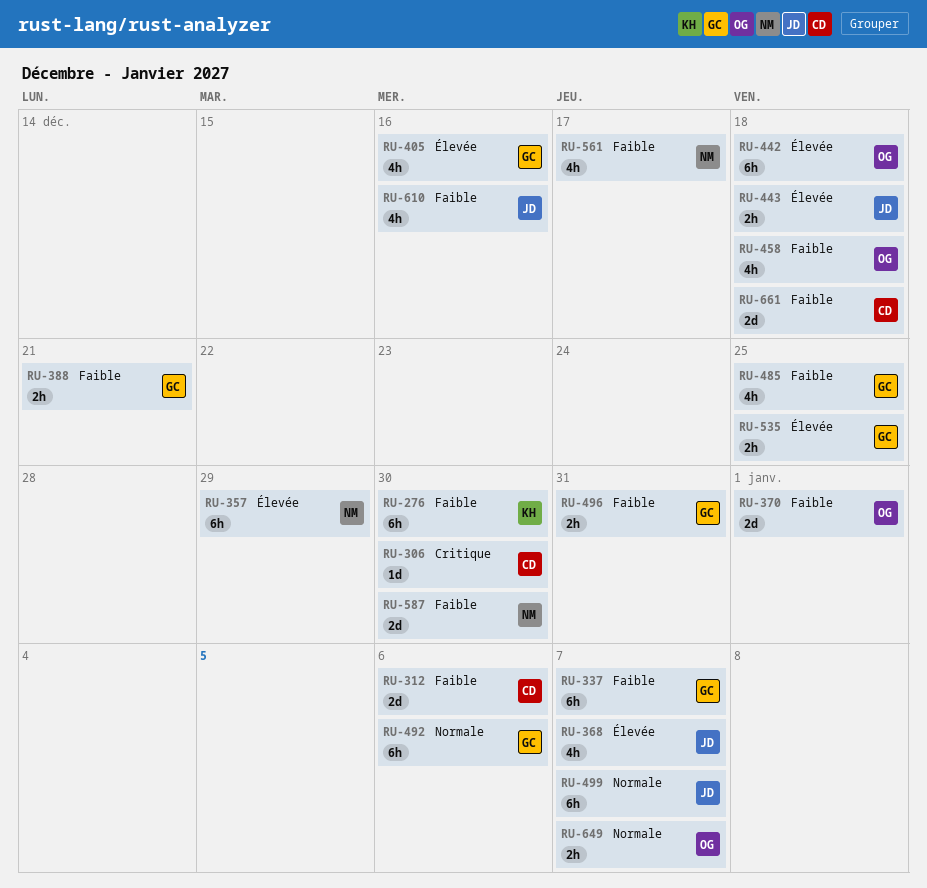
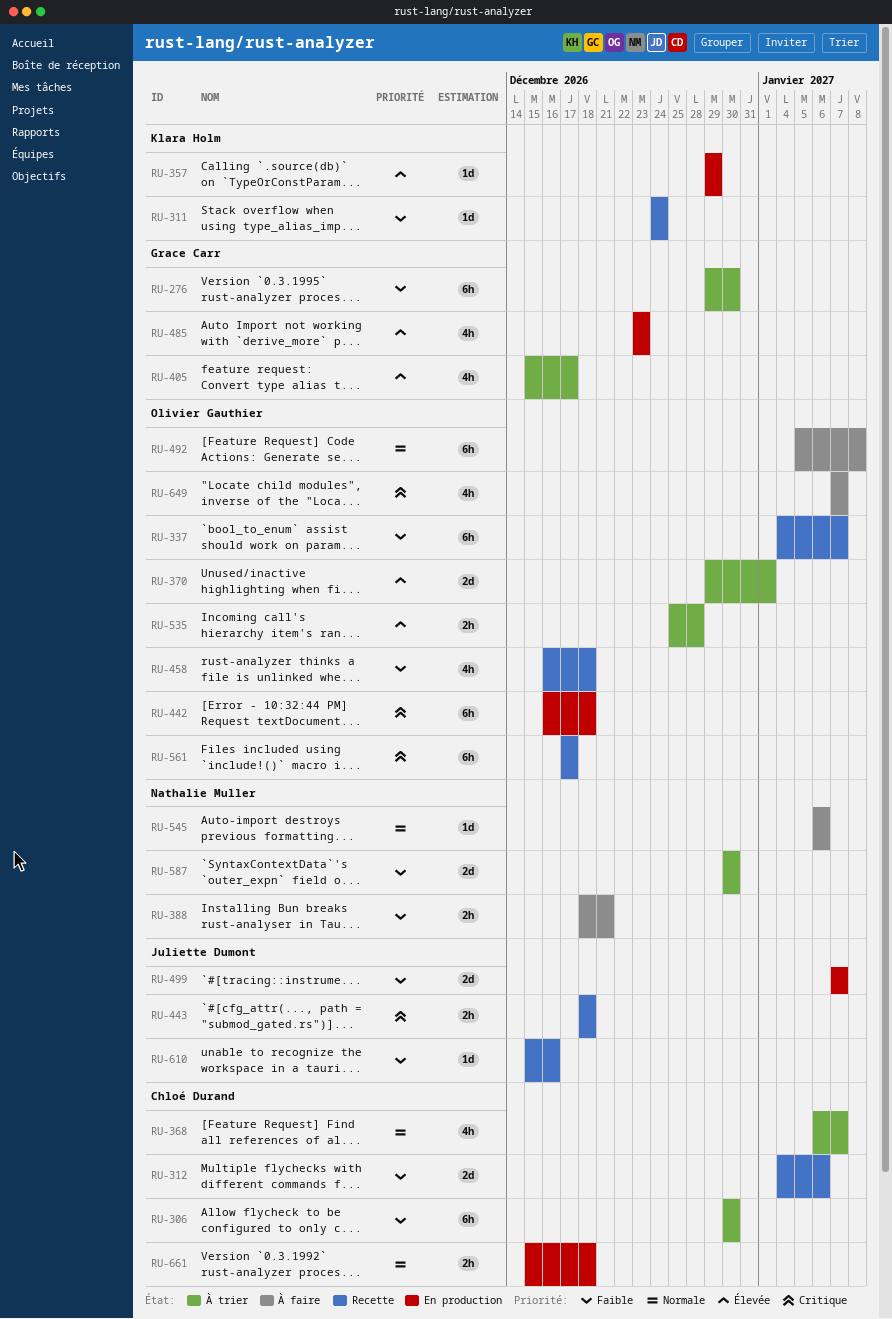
RU-276, owner: Klara Holm -> Grace Carr
RU-306, priority: Critique -> Faible
RU-306, estimate: 1d -> 6h
RU-311: none -> present
RU-337, owner: Grace Carr -> Olivier Gauthier
RU-357, owner: Nathalie Muller -> Klara Holm
RU-357, estimate: 6h -> 1d
RU-368, owner: Juliette Dumont -> Chloé Durand
RU-368, priority: Élevée -> Normale
RU-370, priority: Faible -> Élevée
RU-388, owner: Grace Carr -> Nathalie Muller
RU-405, due: Dec 16 -> Dec 17
RU-442, priority: Élevée -> Critique
RU-443, priority: Élevée -> Critique
RU-485, priority: Faible -> Élevée
RU-485, due: Dec 25 -> Dec 23
RU-492, owner: Grace Carr -> Olivier Gauthier
RU-492, due: Jan 6 -> Jan 8
RU-496: present -> none
RU-499, priority: Normale -> Faible
RU-499, estimate: 6h -> 2d
RU-535, owner: Grace Carr -> Olivier Gauthier
RU-535, due: Dec 25 -> Dec 28
RU-545: none -> present
RU-561, owner: Nathalie Muller -> Olivier Gauthier
RU-561, priority: Faible -> Critique
RU-561, estimate: 4h -> 6h
RU-610, estimate: 4h -> 1d
RU-649, priority: Normale -> Critique
RU-649, estimate: 2h -> 4h
RU-661, priority: Faible -> Normale
RU-661, estimate: 2d -> 2h

